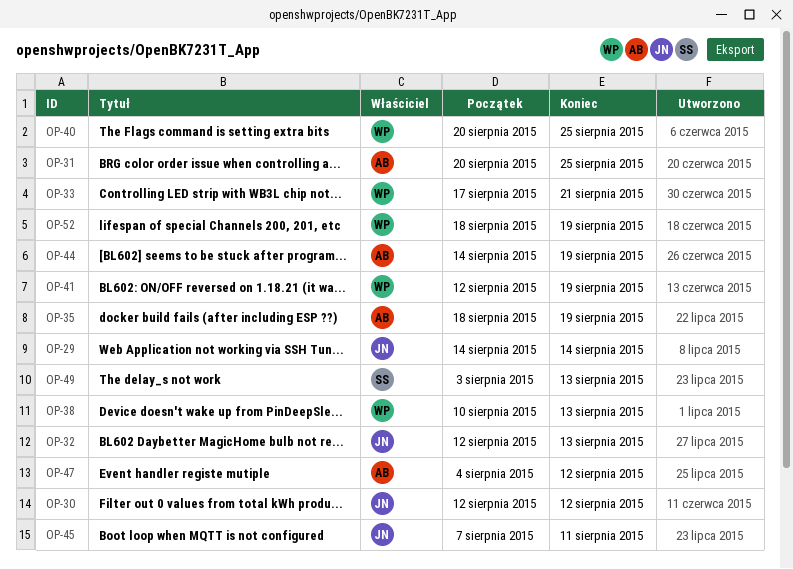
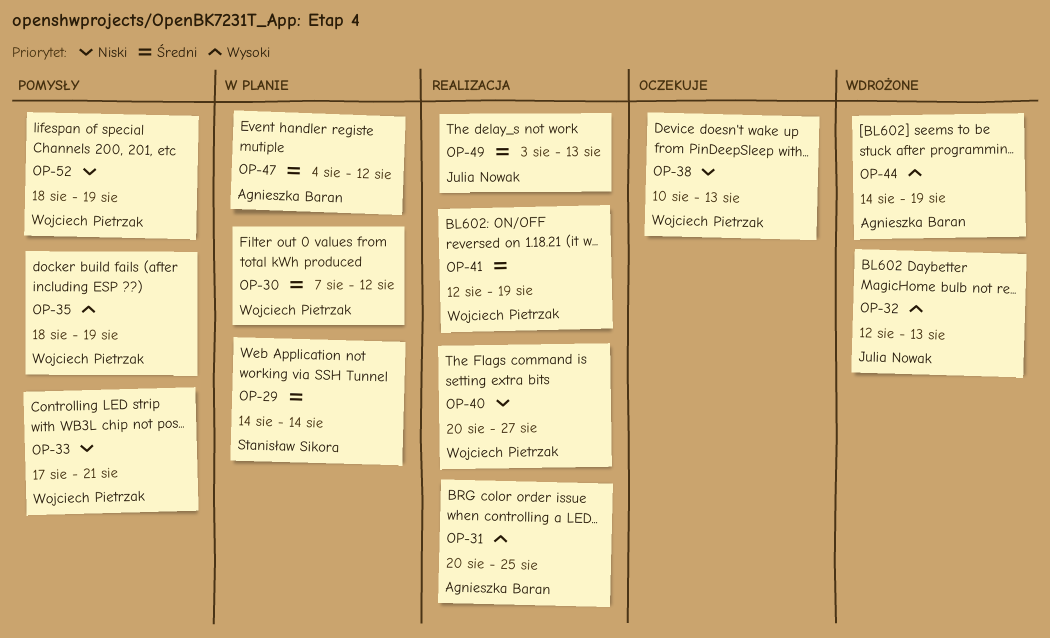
OP-29, owner: Julia Nowak -> Stanisław Sikora
OP-30, owner: Julia Nowak -> Wojciech Pietrzak
OP-30, start: Aug 12 -> Aug 7
OP-35, owner: Agnieszka Baran -> Wojciech Pietrzak
OP-40, due: Aug 25 -> Aug 27
OP-45: present -> none
OP-49, owner: Stanisław Sikora -> Julia Nowak

